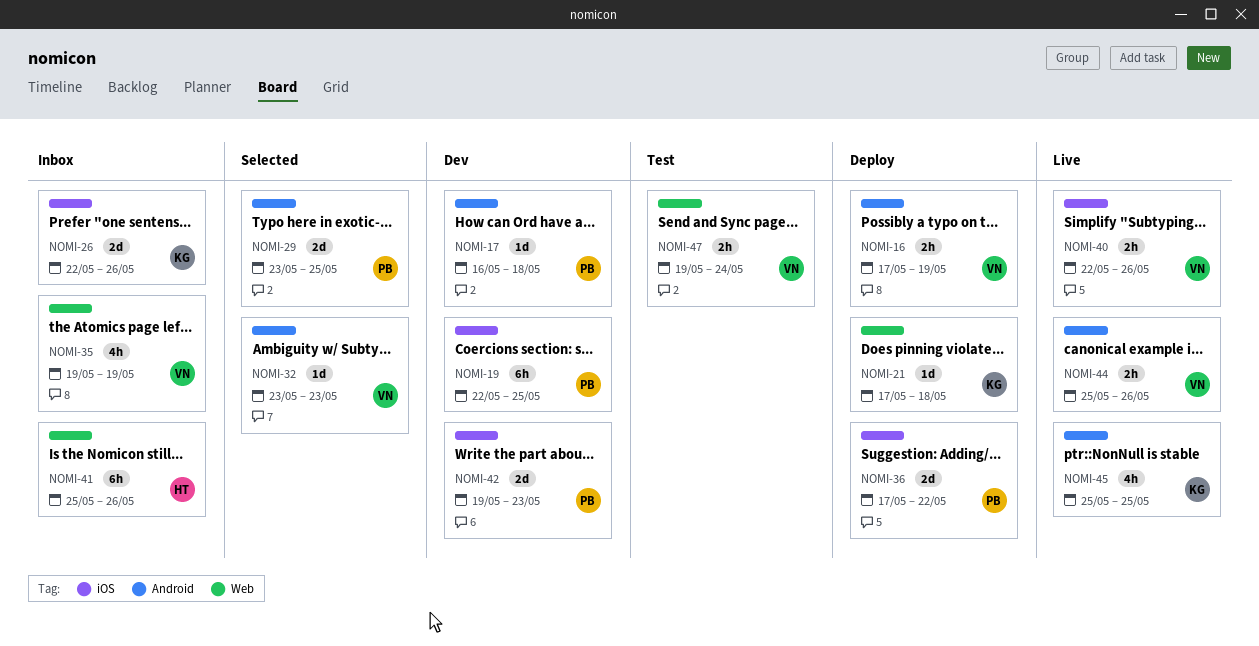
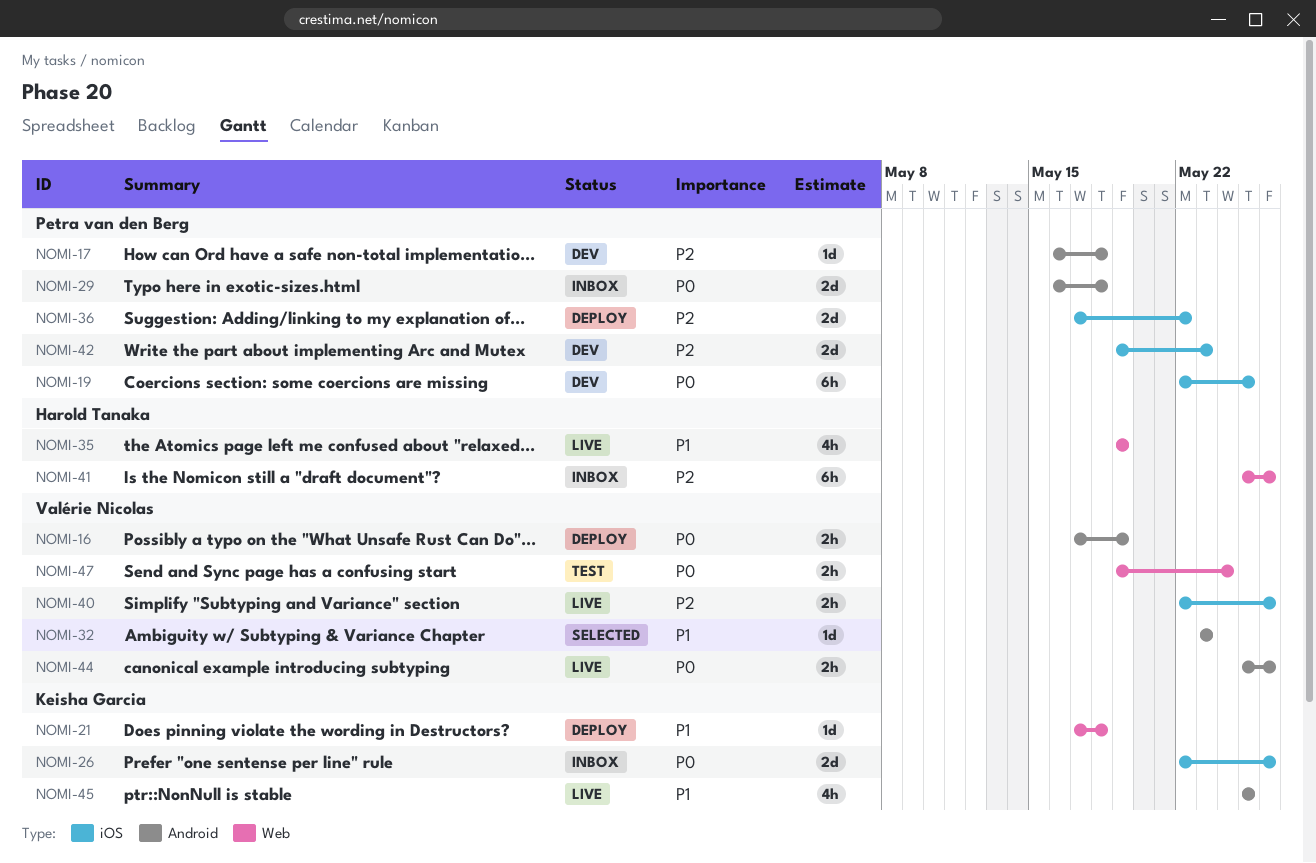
NOMI-29, status: Selected -> Inbox
NOMI-29, start: May 23 -> May 16
NOMI-29, due: May 25 -> May 18
NOMI-35, status: Inbox -> Live
NOMI-35, owner: Valérie Nicolas -> Harold Tanaka

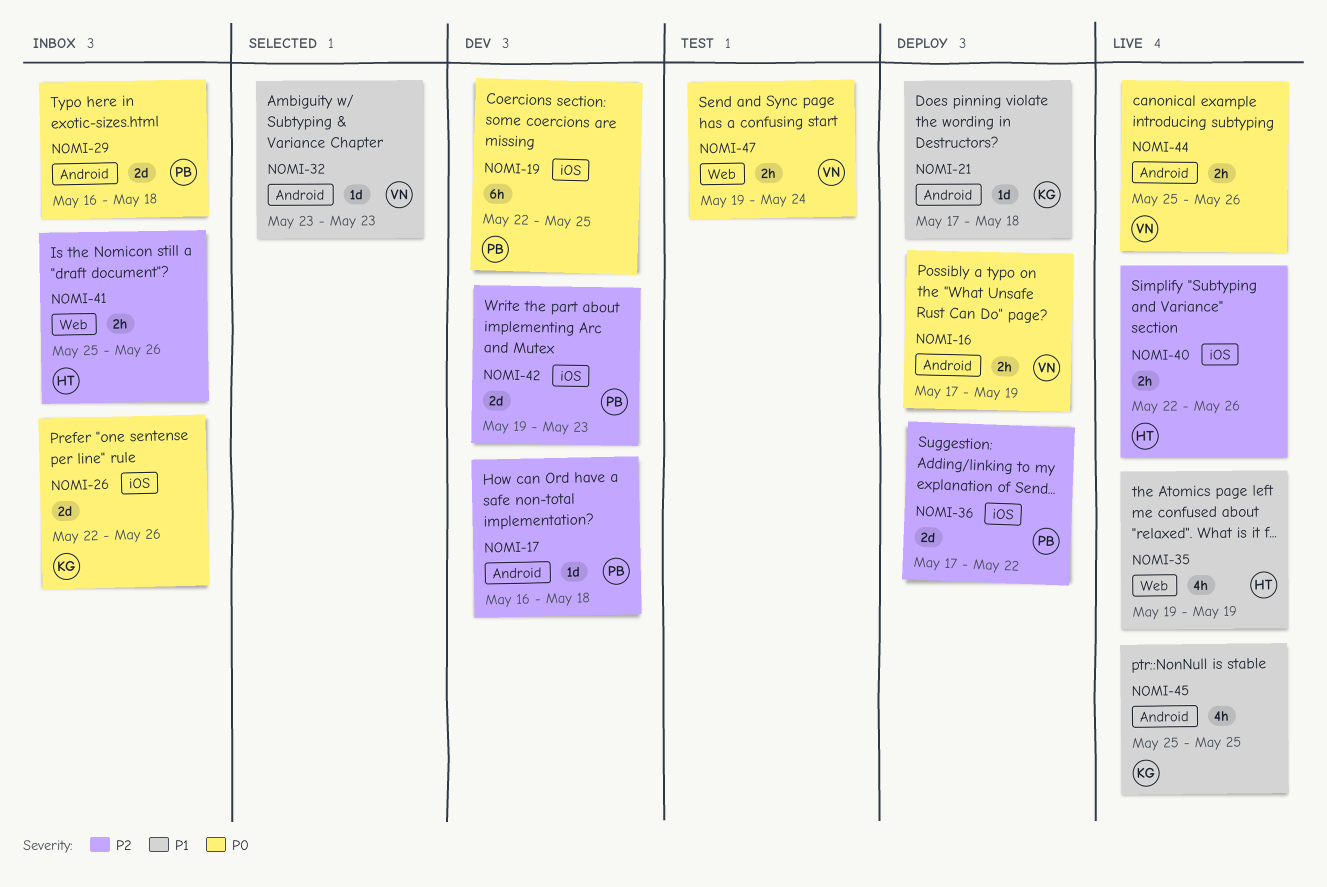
NOMI-21, label: Web -> Android
NOMI-40, owner: Valérie Nicolas -> Harold Tanaka
NOMI-41, estimate: 6h -> 2h

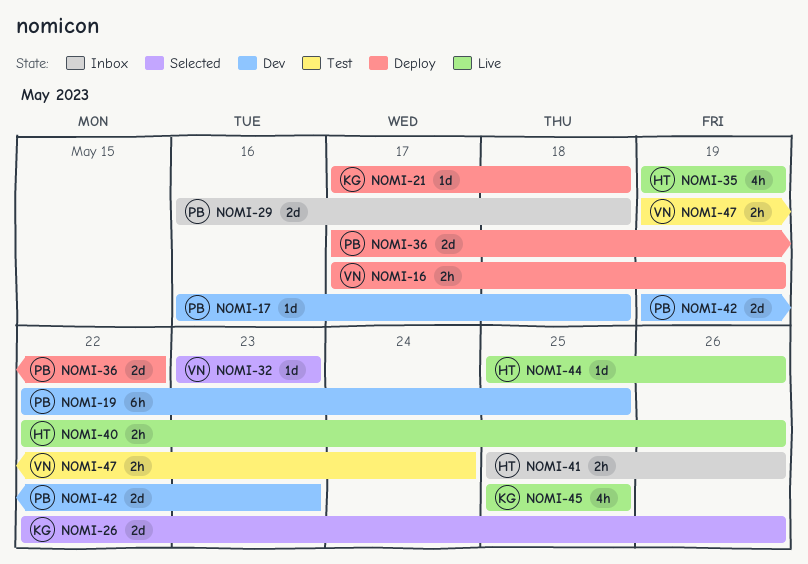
NOMI-26, status: Inbox -> Selected
NOMI-44, owner: VN -> HT
NOMI-44, estimate: 2h -> 1d

